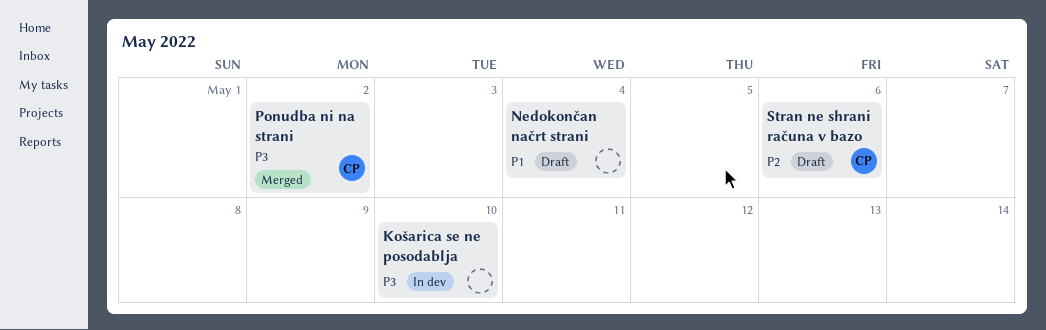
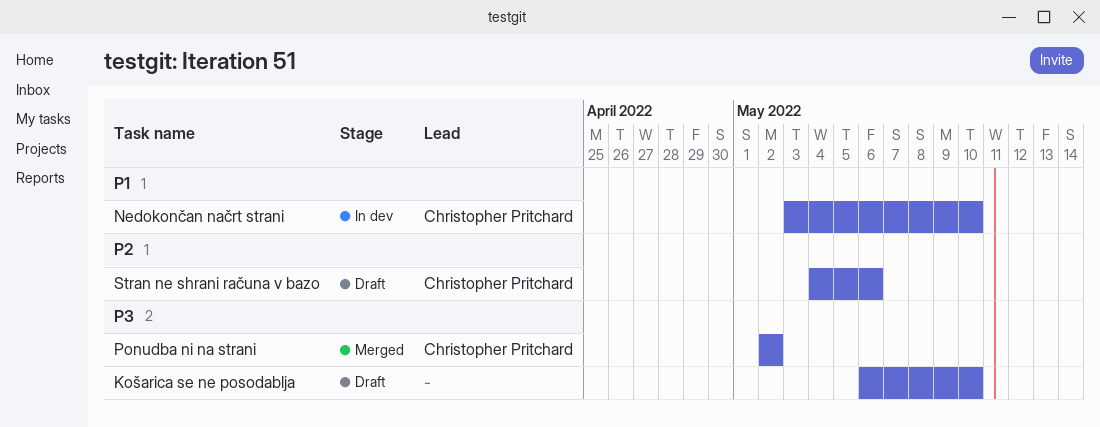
Košarica se ne posodablja, status: In dev -> Draft
Nedokončan načrt strani, status: Draft -> In dev
Nedokončan načrt strani, owner: none -> Christopher Pritchard
Nedokončan načrt strani, due: May 4 -> May 10

